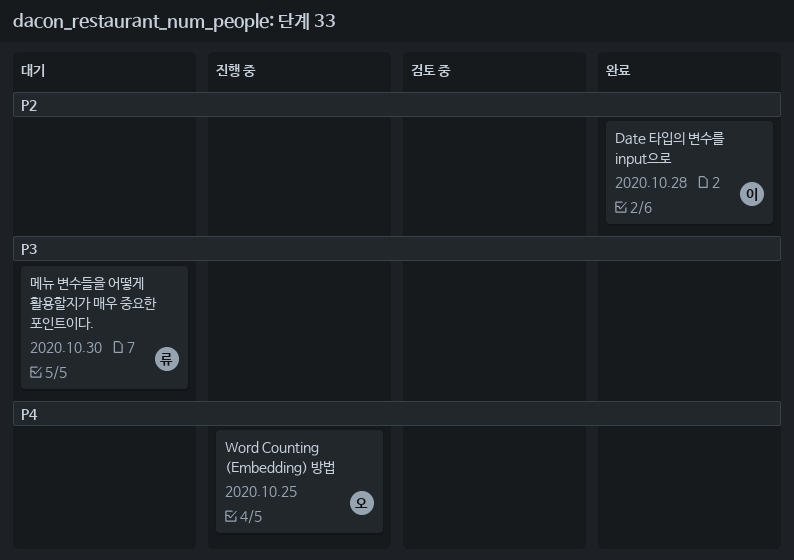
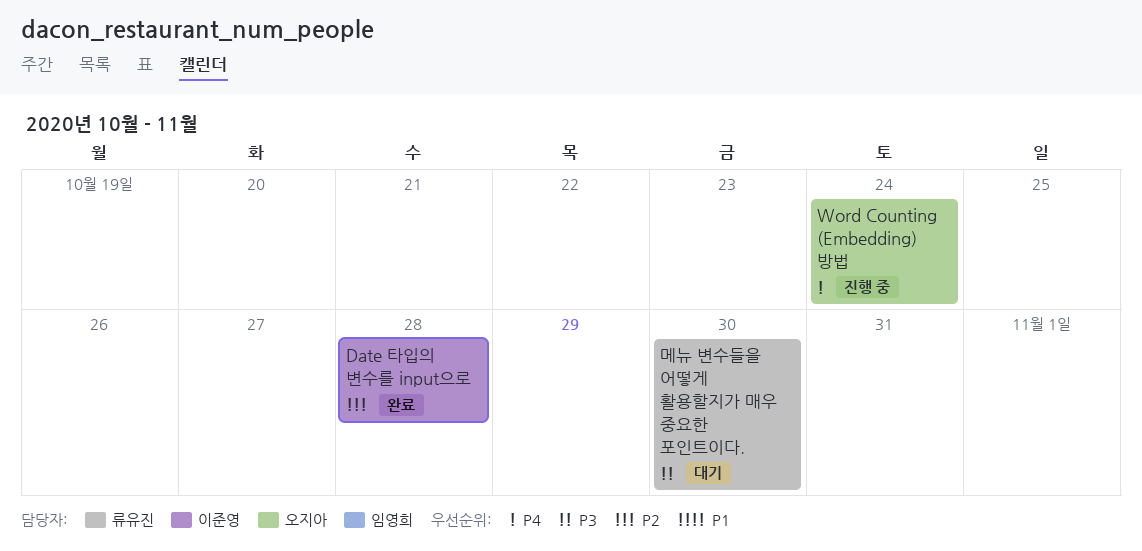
Word Counting (Embedding) 방법, due: Oct 25 -> Oct 24

